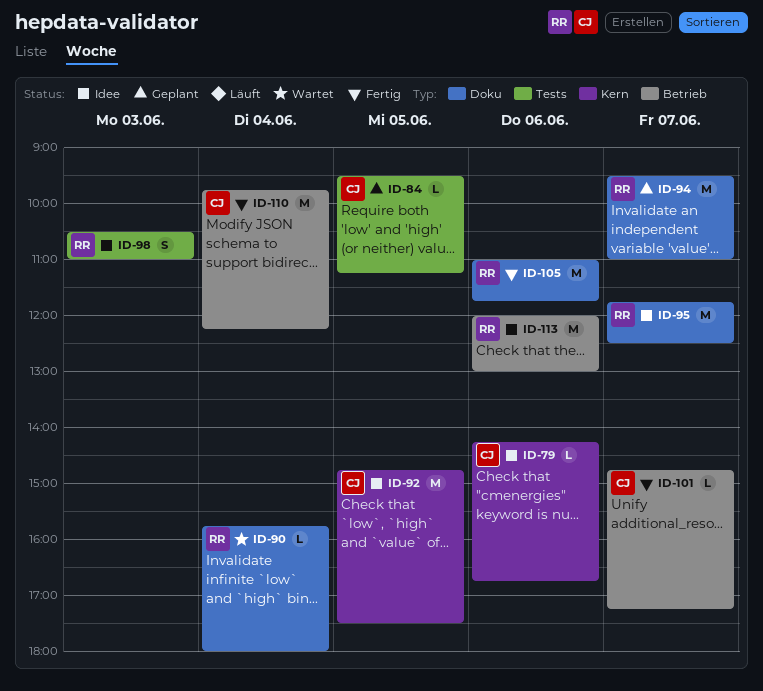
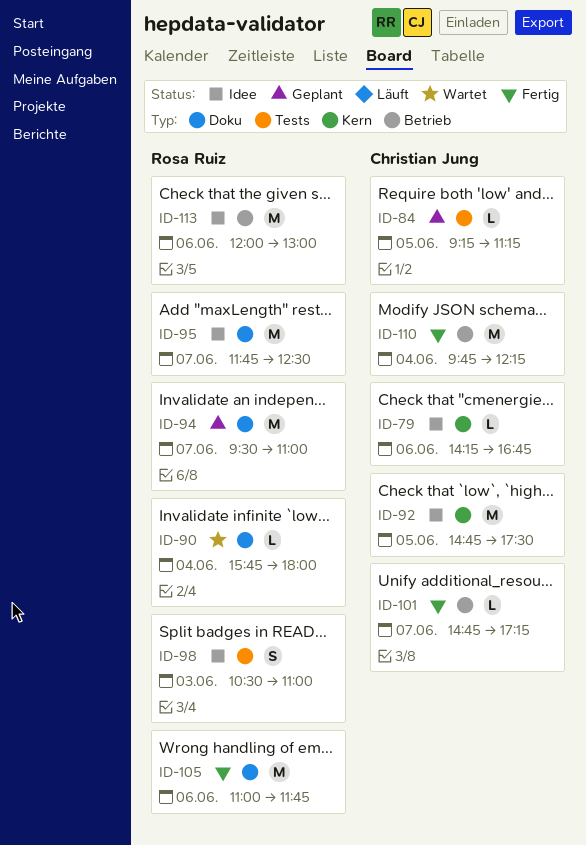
ID-84, begins: 09:30 -> 09:15

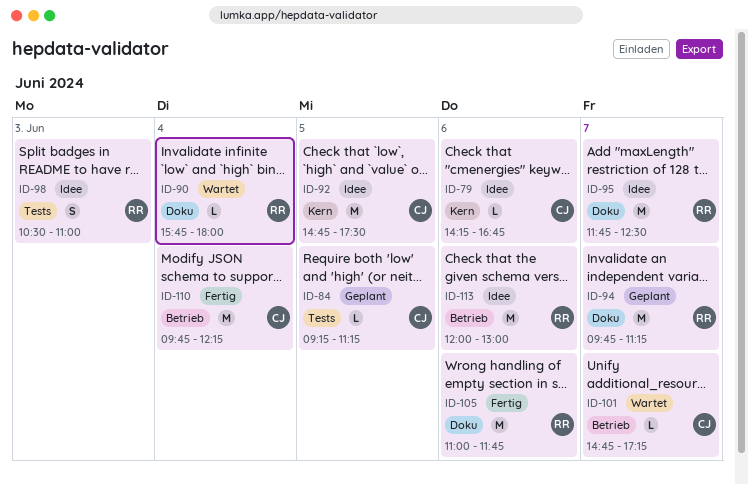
ID-94, begins: 09:30 -> 09:45
ID-94, ends: 11:00 -> 11:15
ID-101, status: Fertig -> Wartet

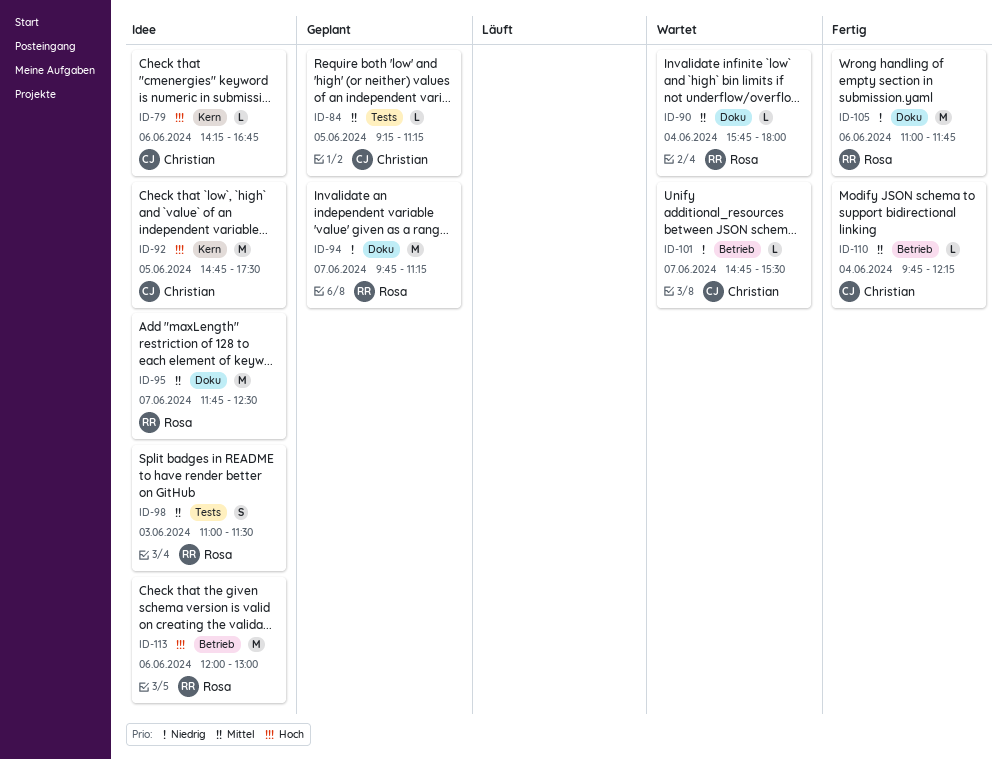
ID-98, begins: 10:30 -> 11:00
ID-98, ends: 11:00 -> 11:30
ID-101, ends: 17:15 -> 15:30
ID-110, estimate: M -> L

